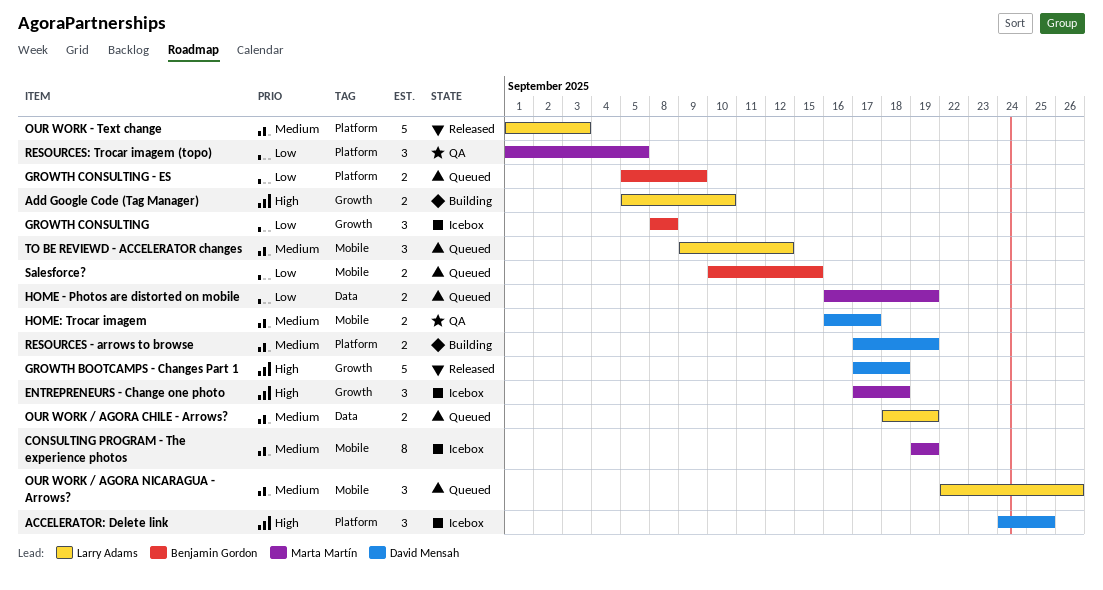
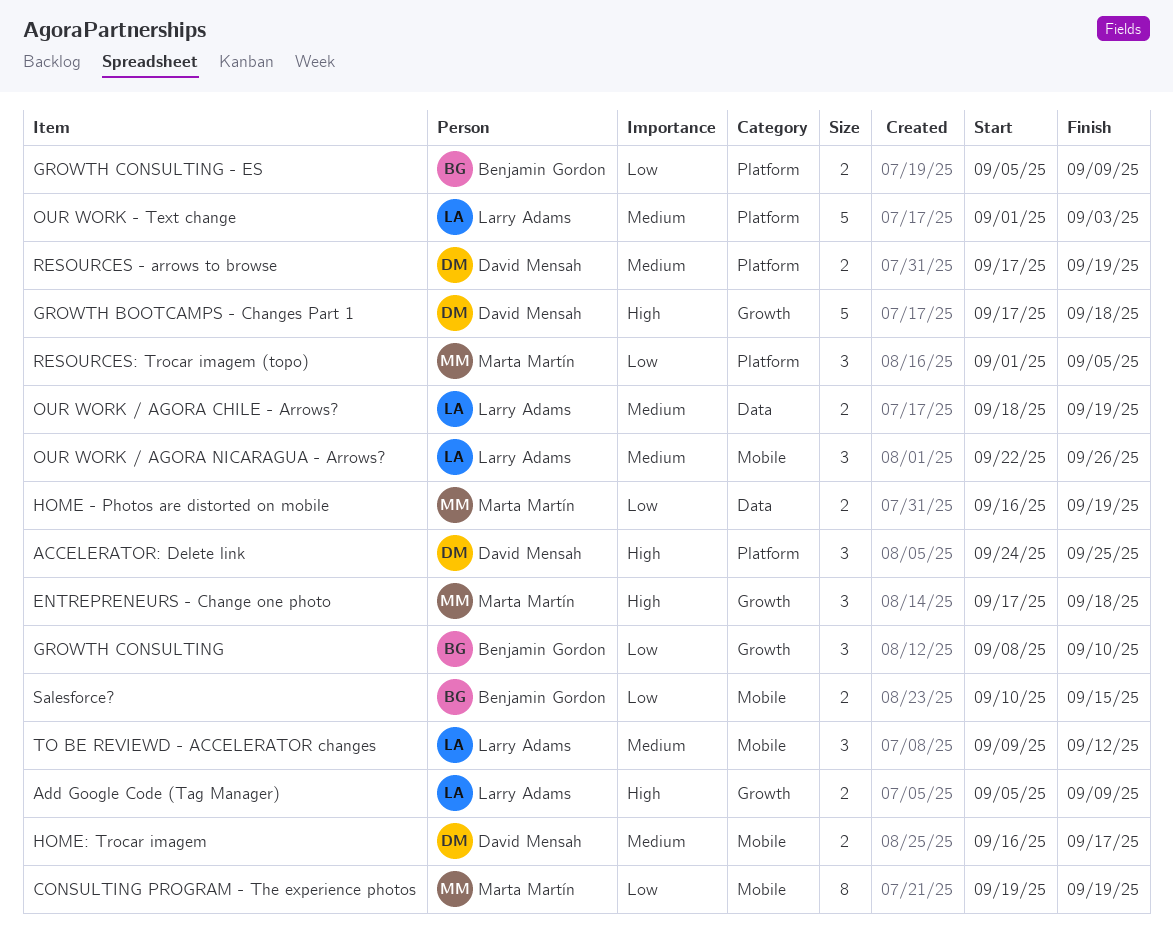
Add Google Code (Tag Manager), due: Sep 10 -> Sep 9
CONSULTING PROGRAM - The experience photos, priority: Medium -> Low
GROWTH CONSULTING, due: Sep 8 -> Sep 10

